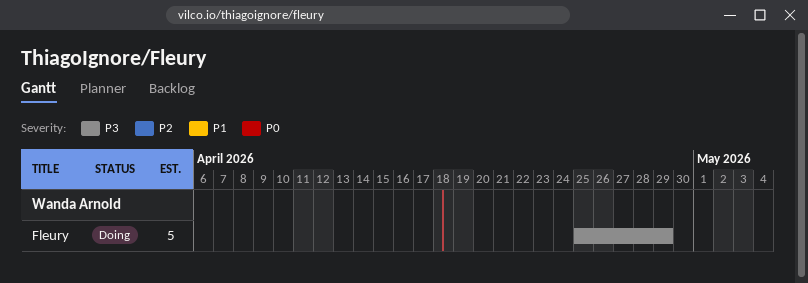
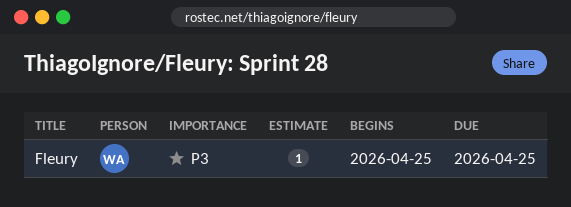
Fleury, estimate: 5 -> 1
Fleury, due: Apr 29 -> Apr 25

